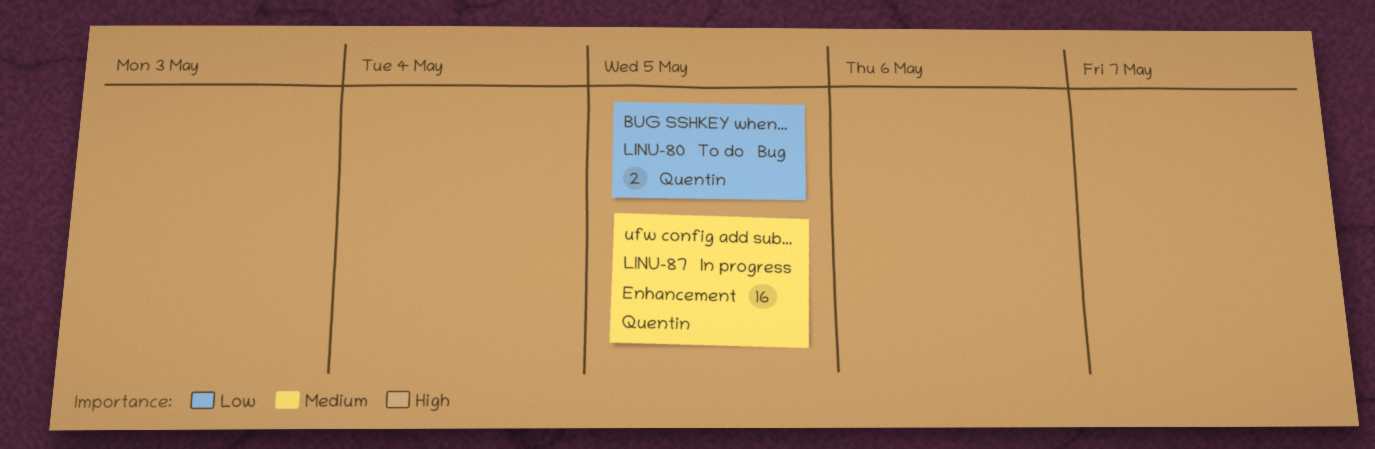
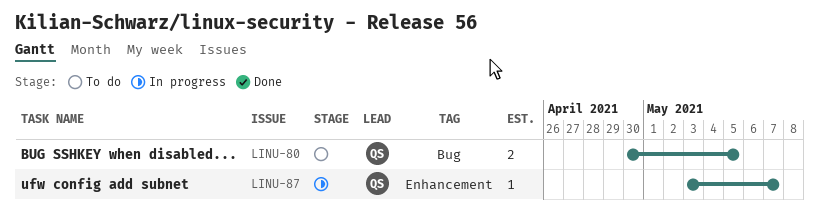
LINU-87, estimate: 16 -> 1
LINU-87, due: May 5 -> May 7

